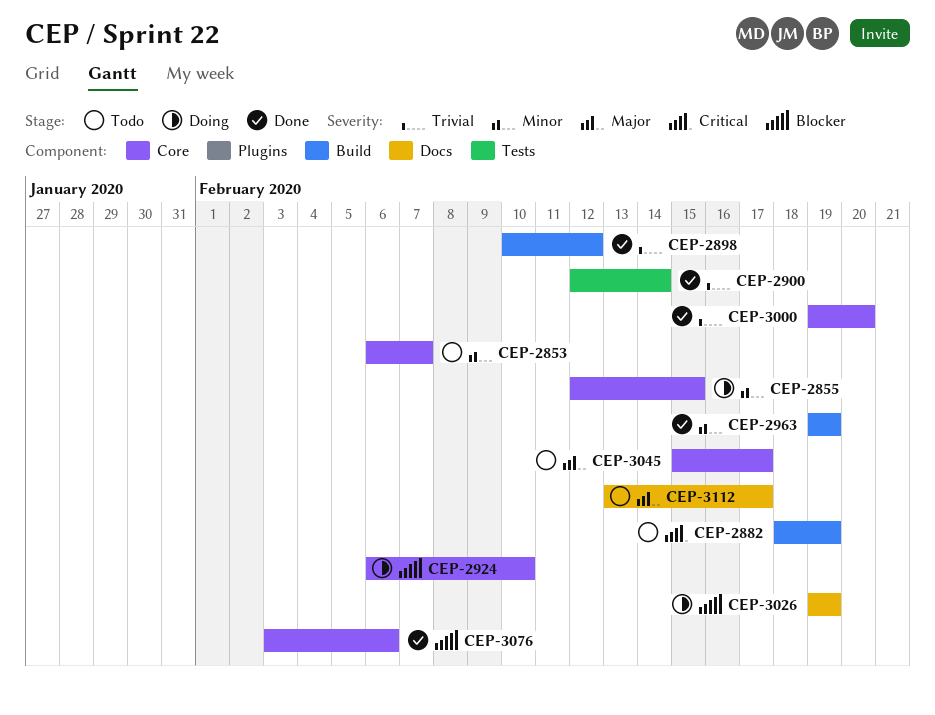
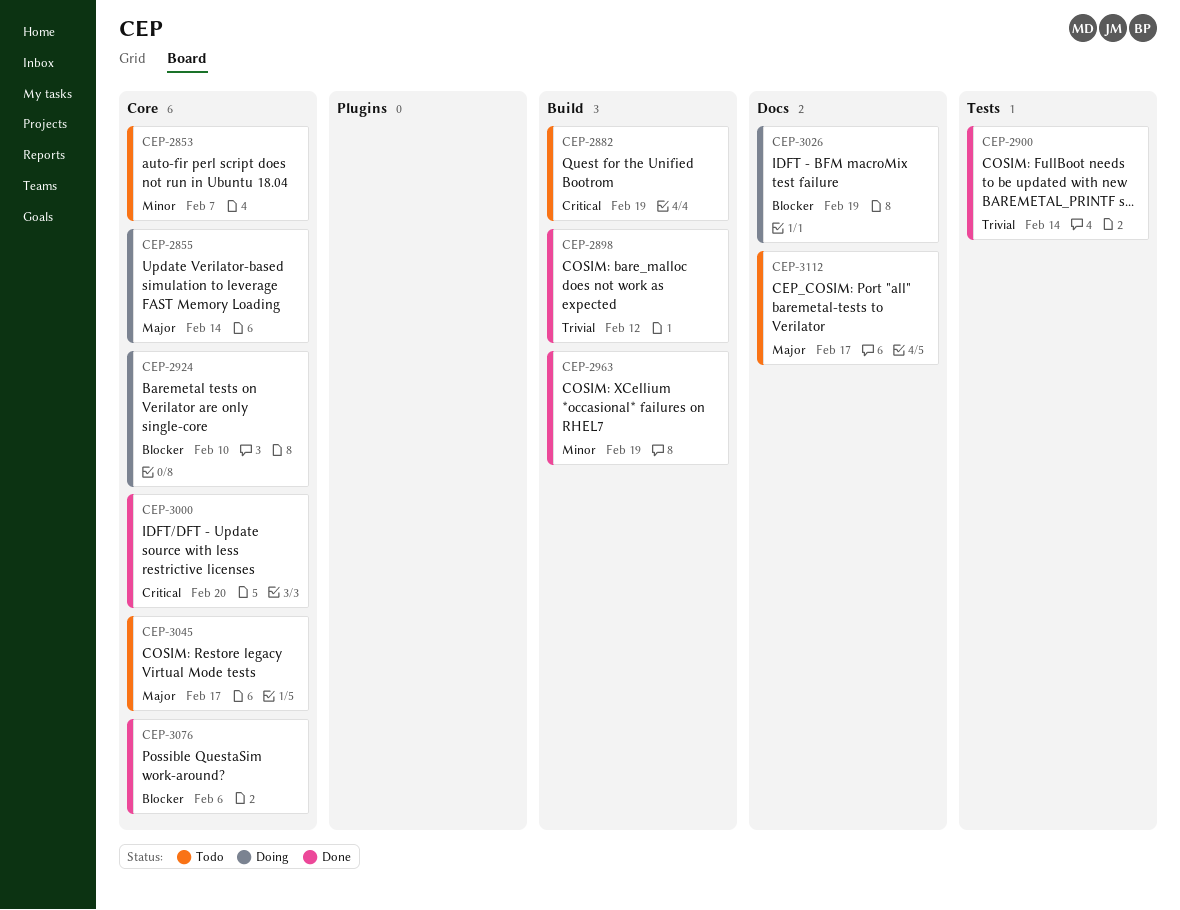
CEP-2855, priority: Minor -> Major
CEP-2855, due: Feb 15 -> Feb 14
CEP-3000, priority: Trivial -> Critical

